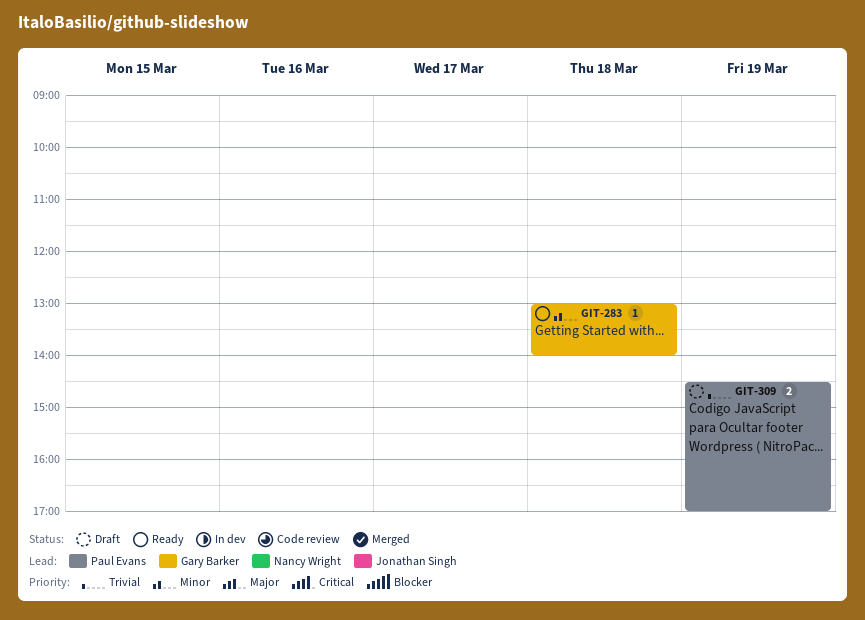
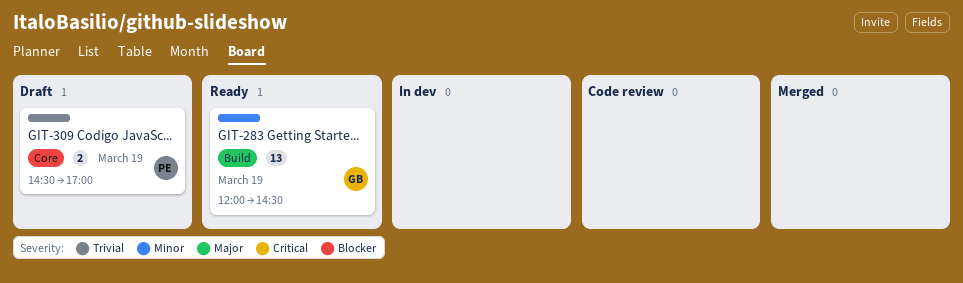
GIT-283, estimate: 1 -> 13
GIT-283, day: Mar 18 -> Mar 19
GIT-283, begins: 13:00 -> 12:00
GIT-283, ends: 14:00 -> 14:30

